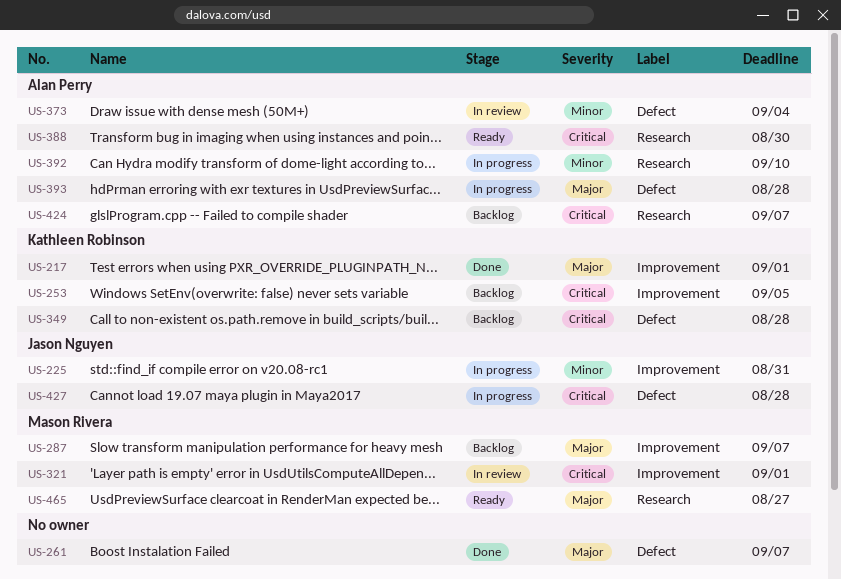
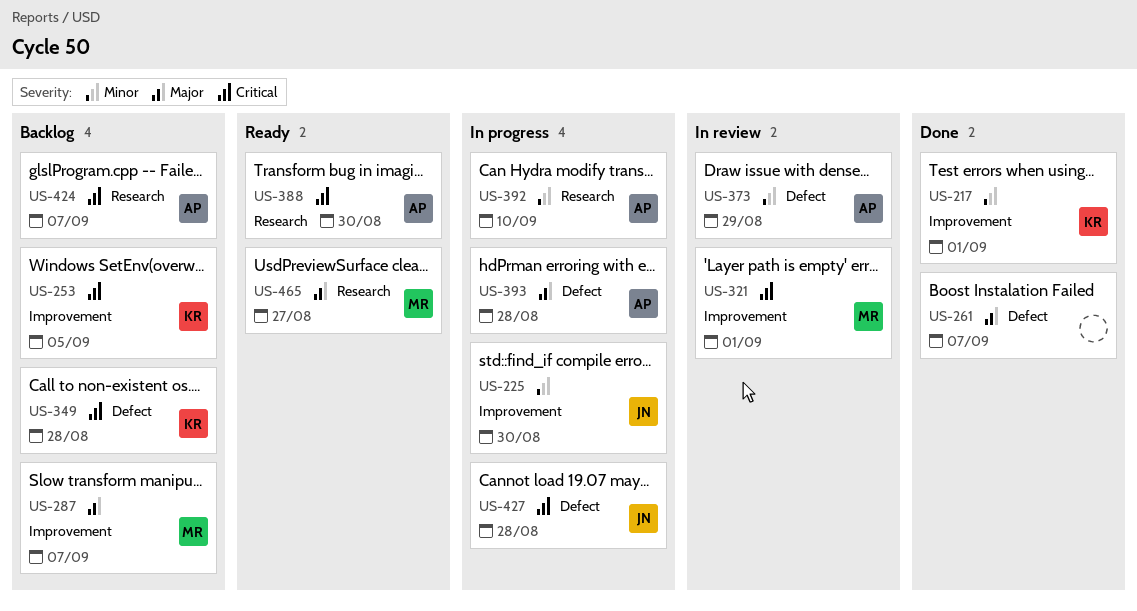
US-217, priority: Major -> Minor
US-225, due: Aug 31 -> Aug 30
US-373, due: Sep 4 -> Aug 29

